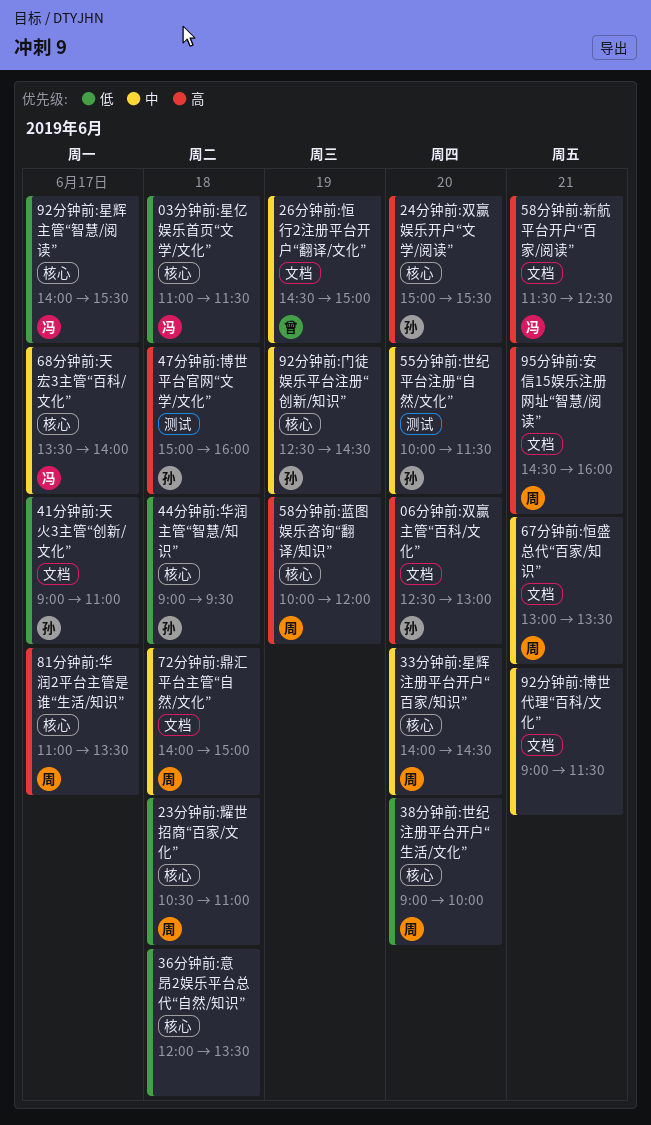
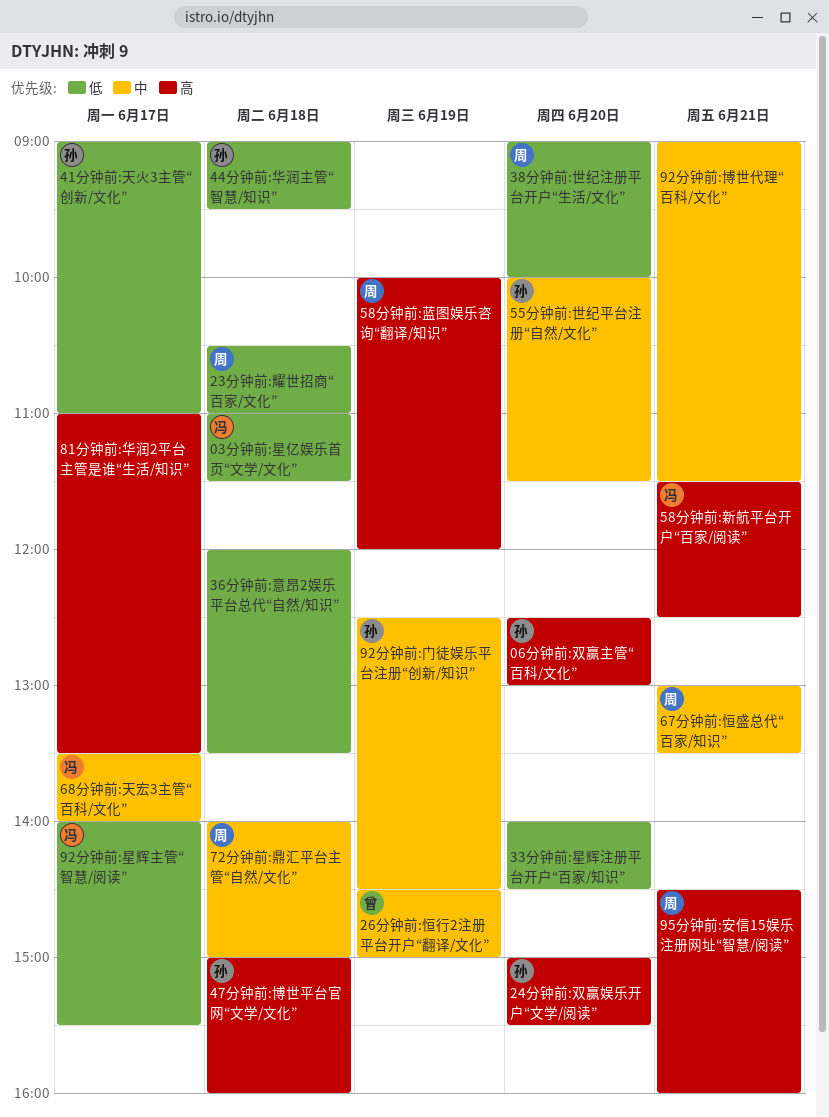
33分钟前:星辉注册平台开户“百家/知识”, owner: 周 -> none
33分钟前:星辉注册平台开户“百家/知识”, priority: 中 -> 低
81分钟前:华润2平台主管是谁“生活/知识”, owner: 周 -> none

